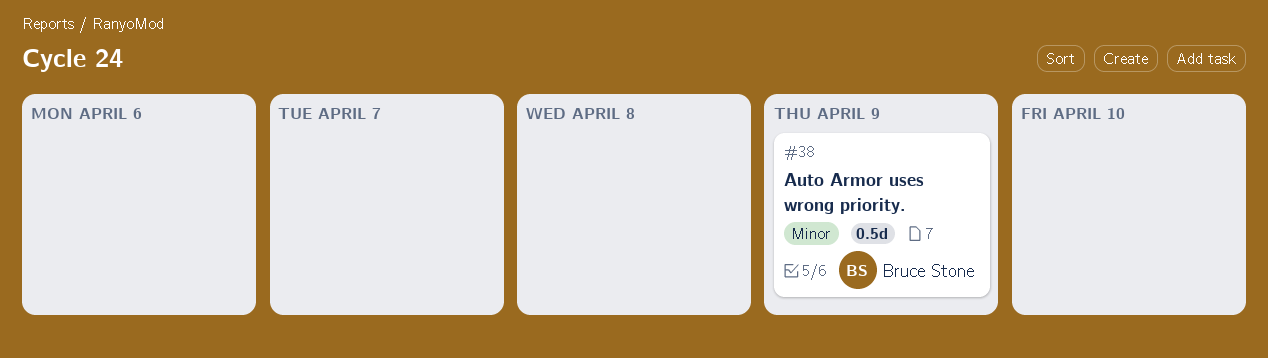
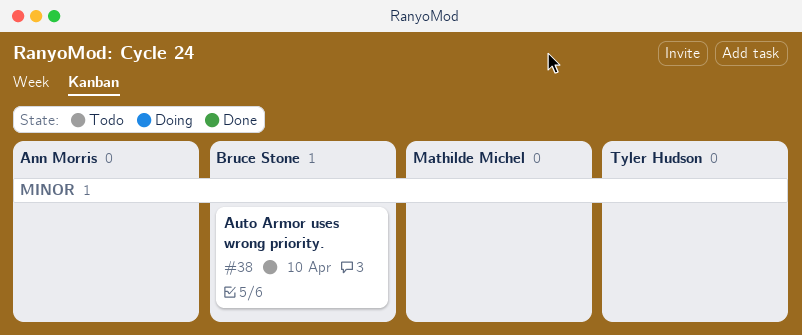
#38, due: Apr 9 -> Apr 10

